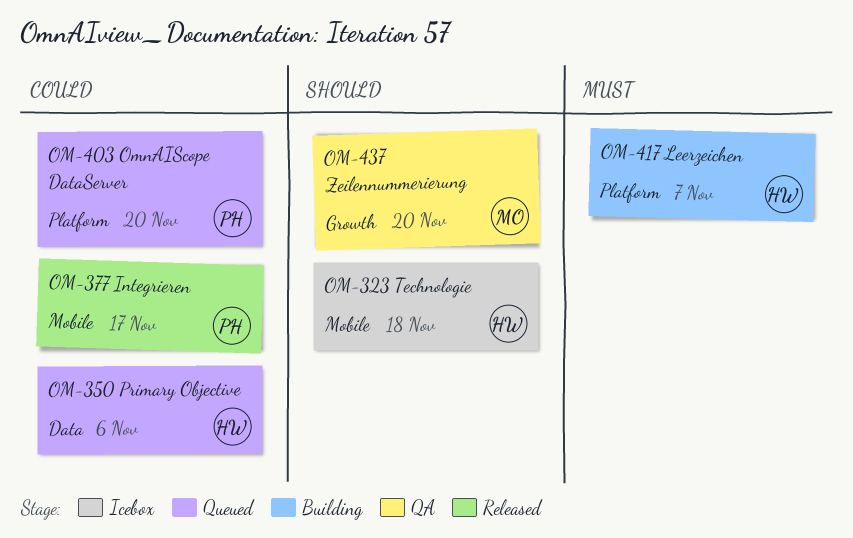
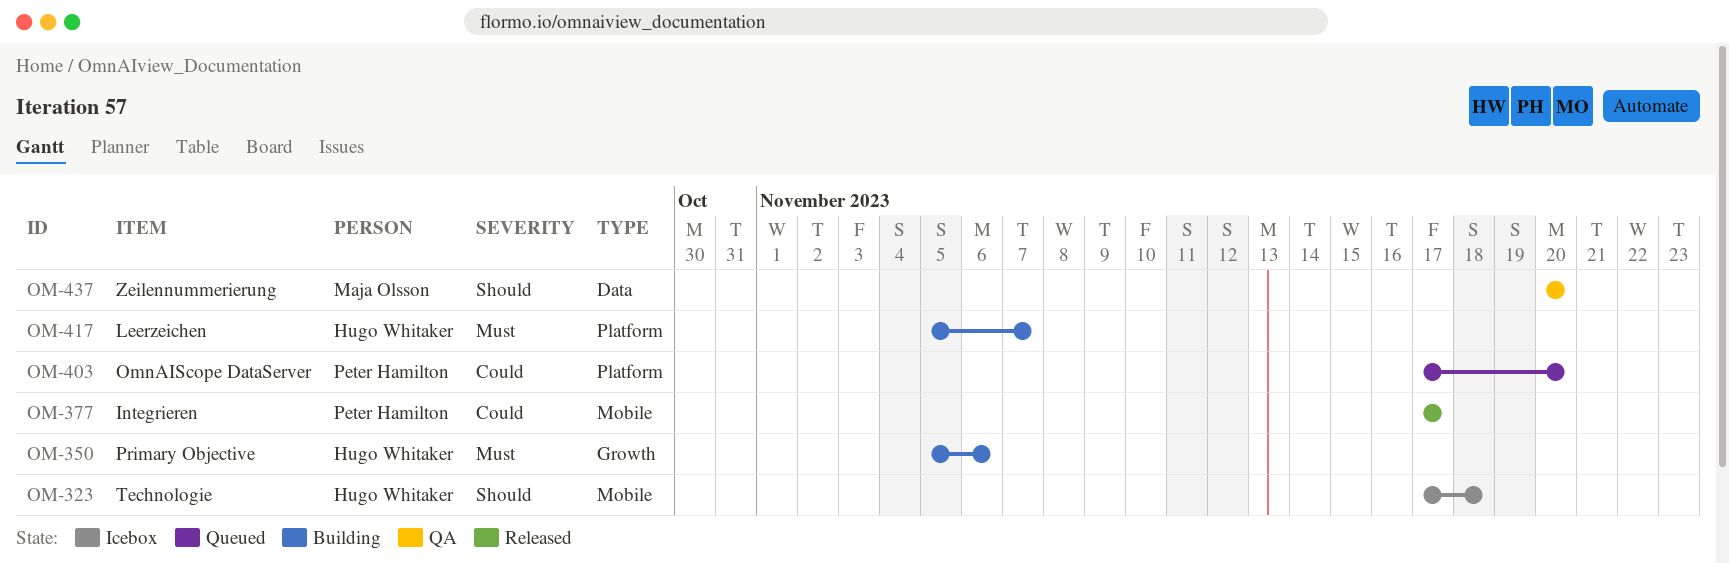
OM-350, status: Queued -> Building
OM-350, priority: Could -> Must
OM-350, label: Data -> Growth
OM-437, label: Growth -> Data

